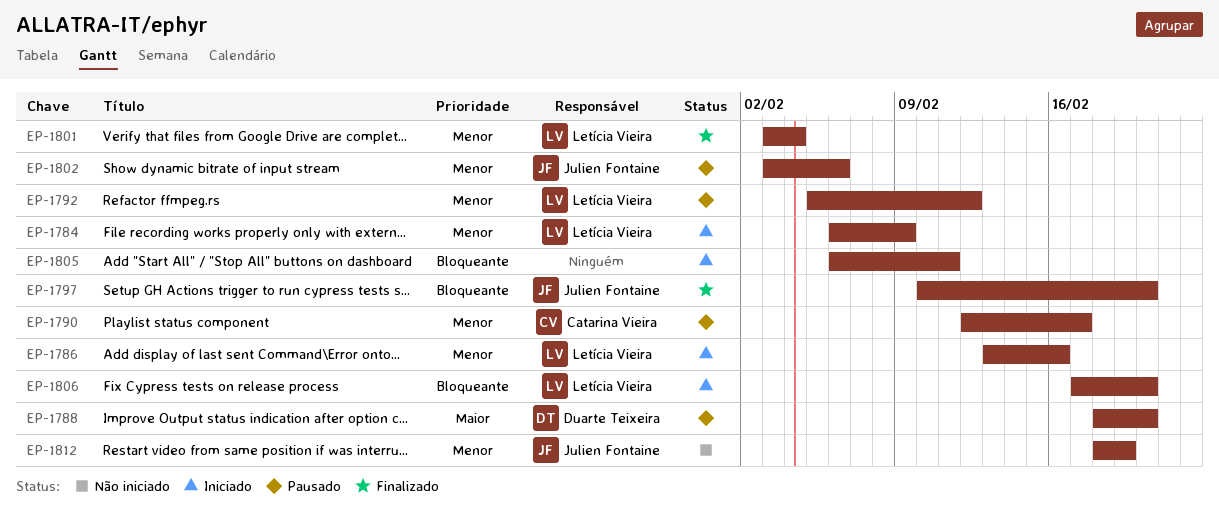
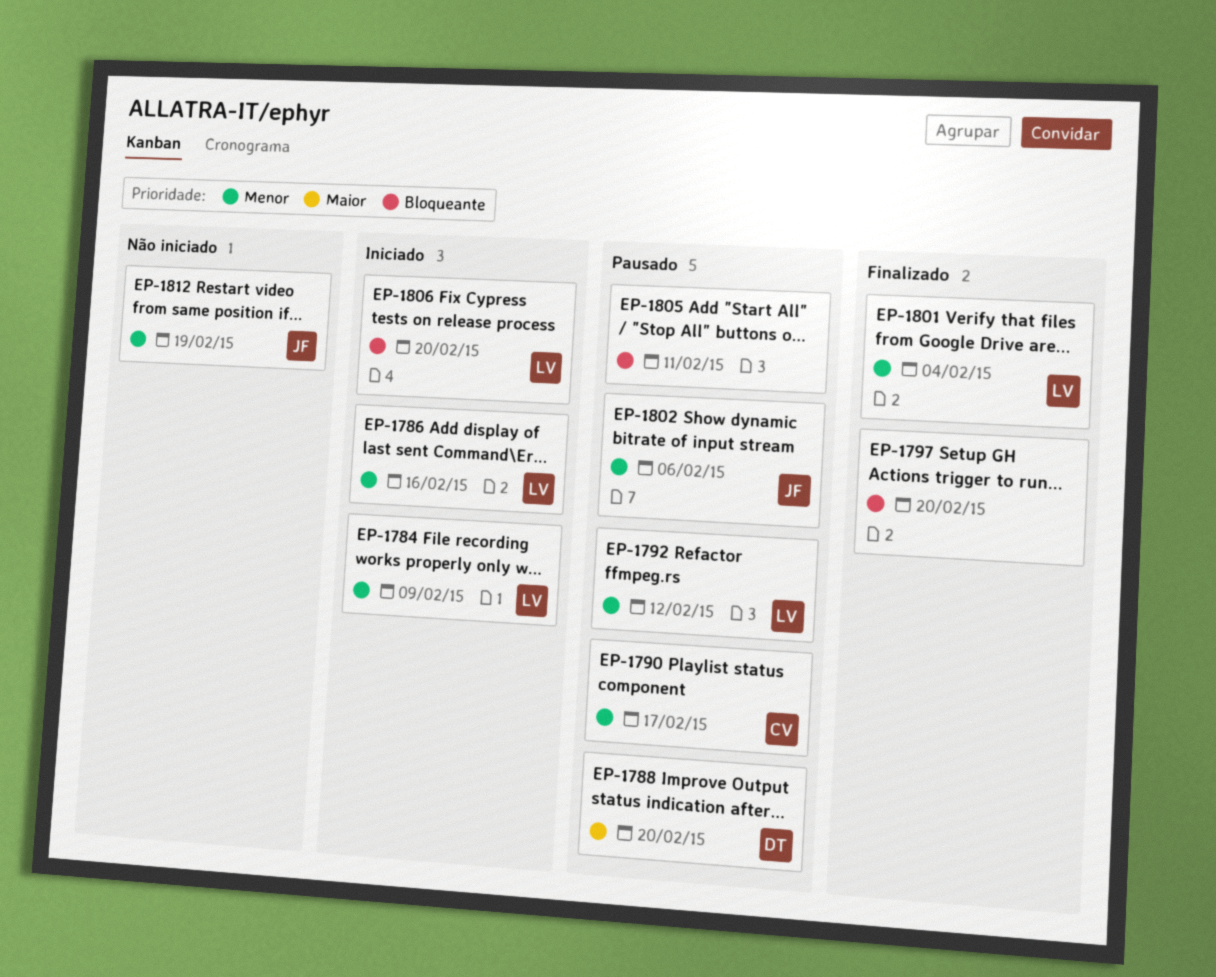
EP-1797, owner: Julien Fontaine -> none
EP-1805, status: Iniciado -> Pausado

